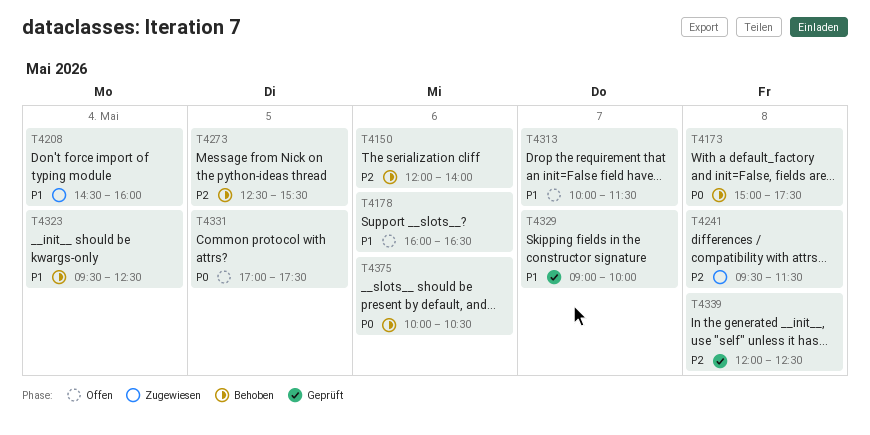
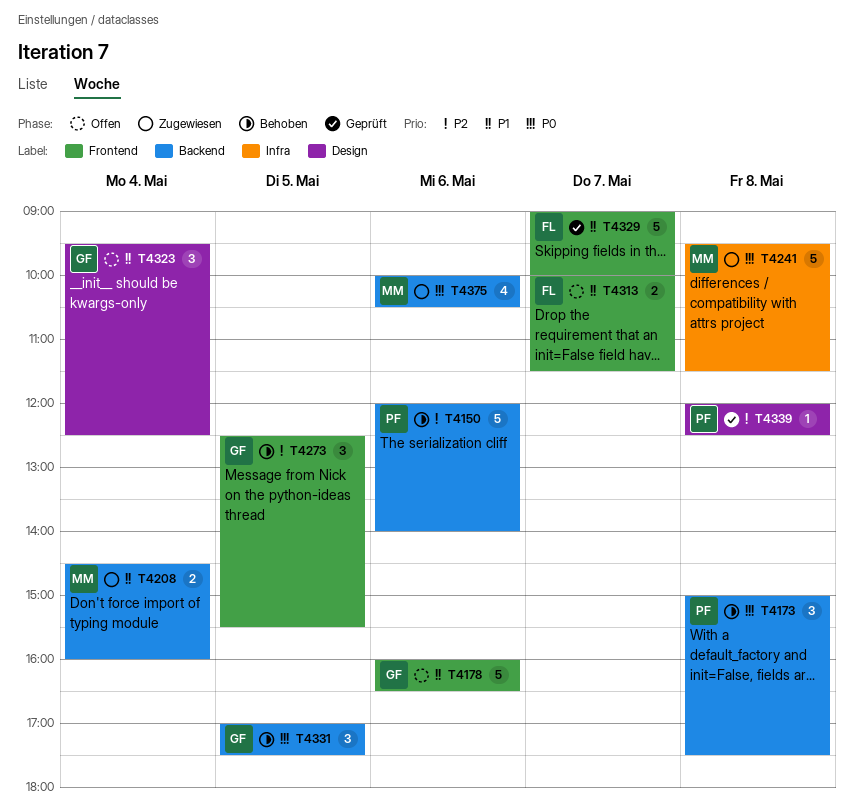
T4241, priority: P2 -> P0
T4323, status: Behoben -> Offen
T4331, status: Offen -> Behoben
T4375, status: Behoben -> Zugewiesen

